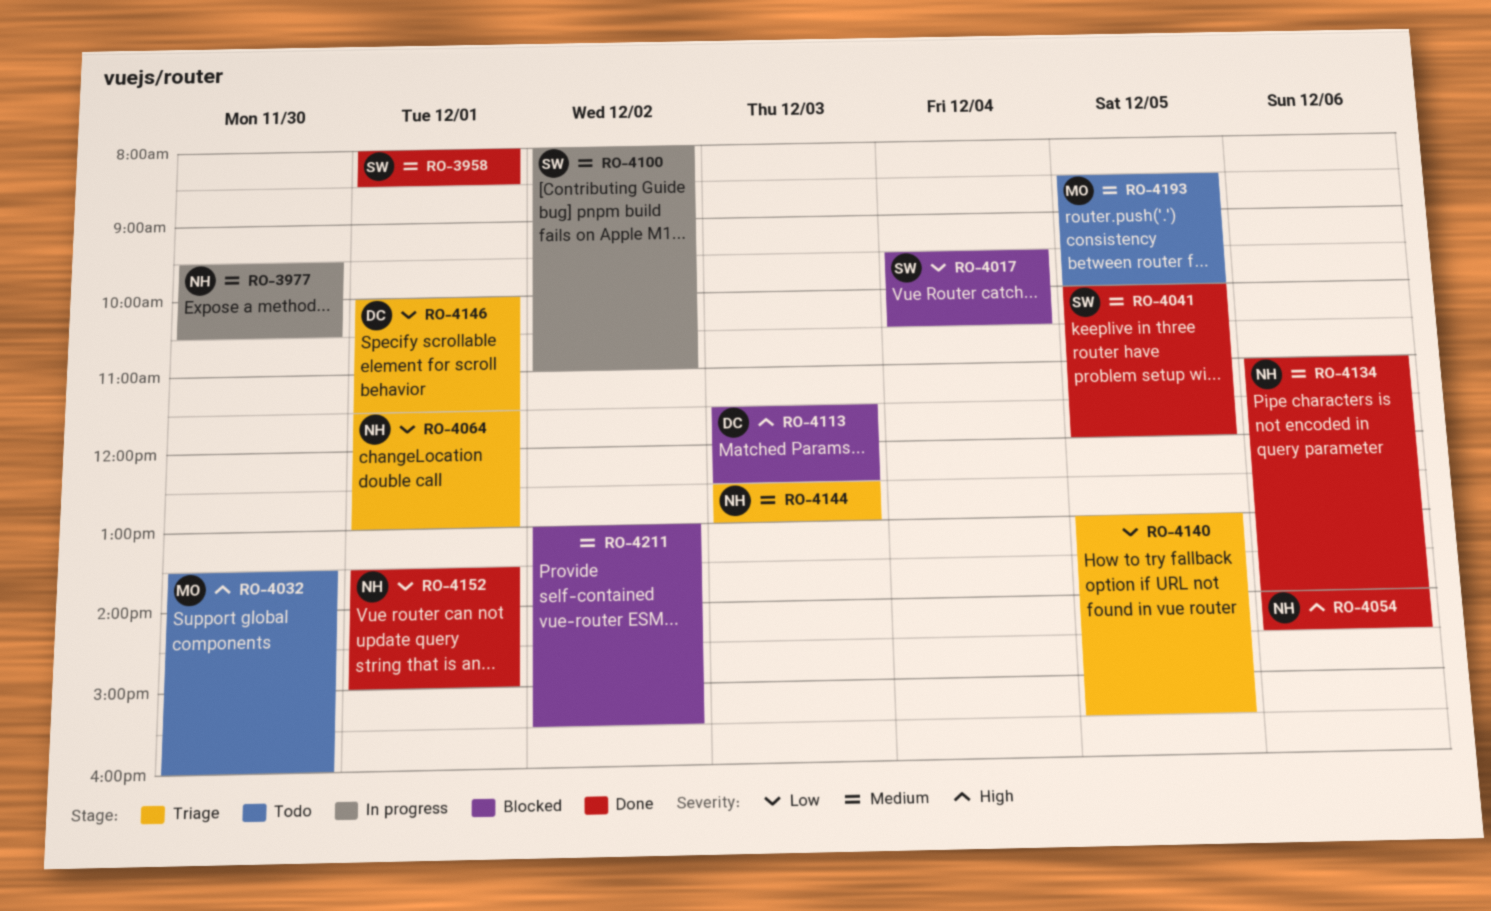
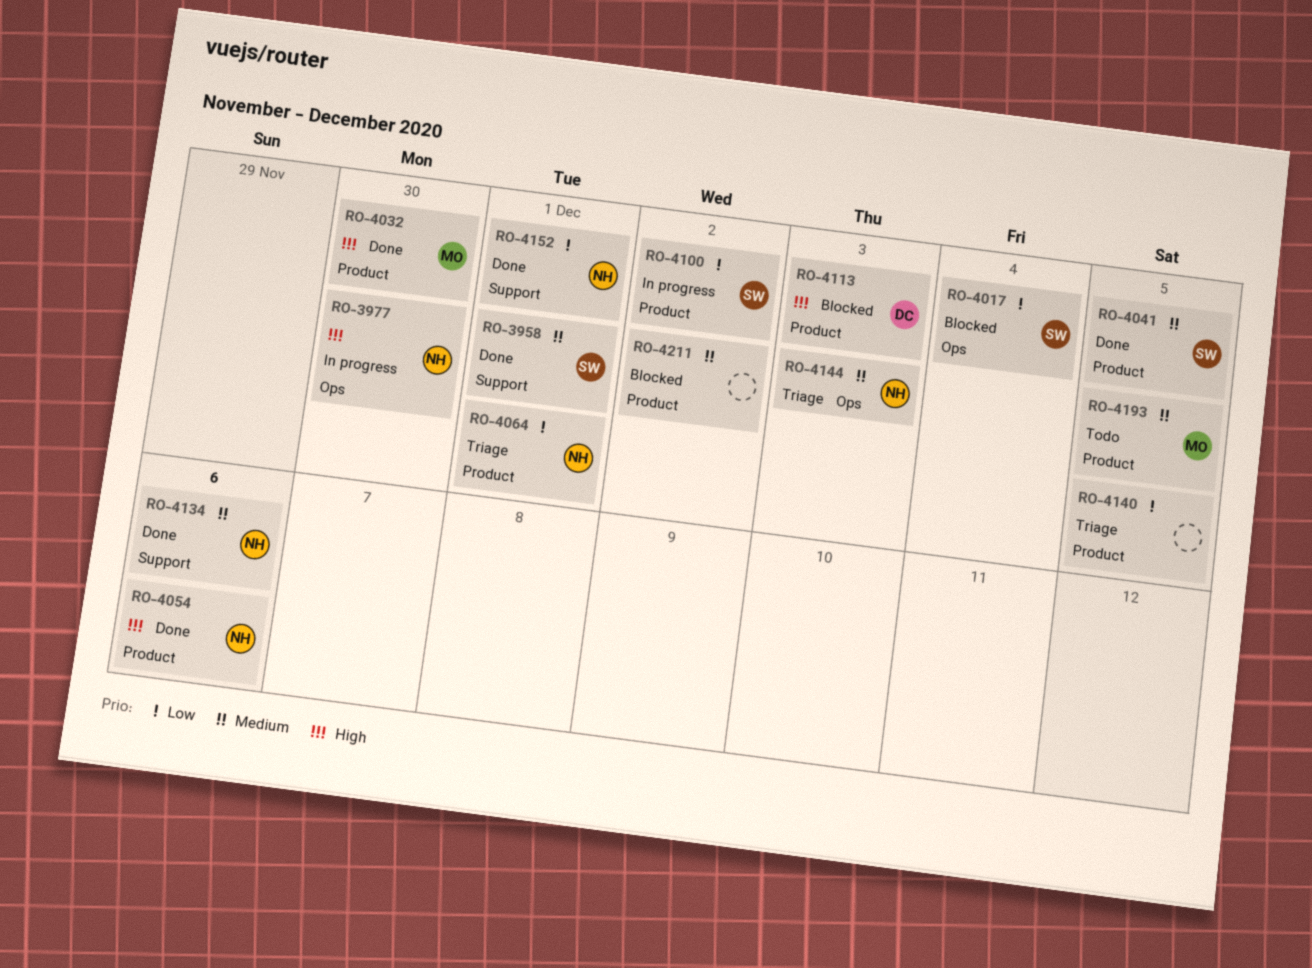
RO-3977, priority: Medium -> High
RO-4032, status: Todo -> Done
RO-4100, priority: Medium -> Low
RO-4146: present -> none

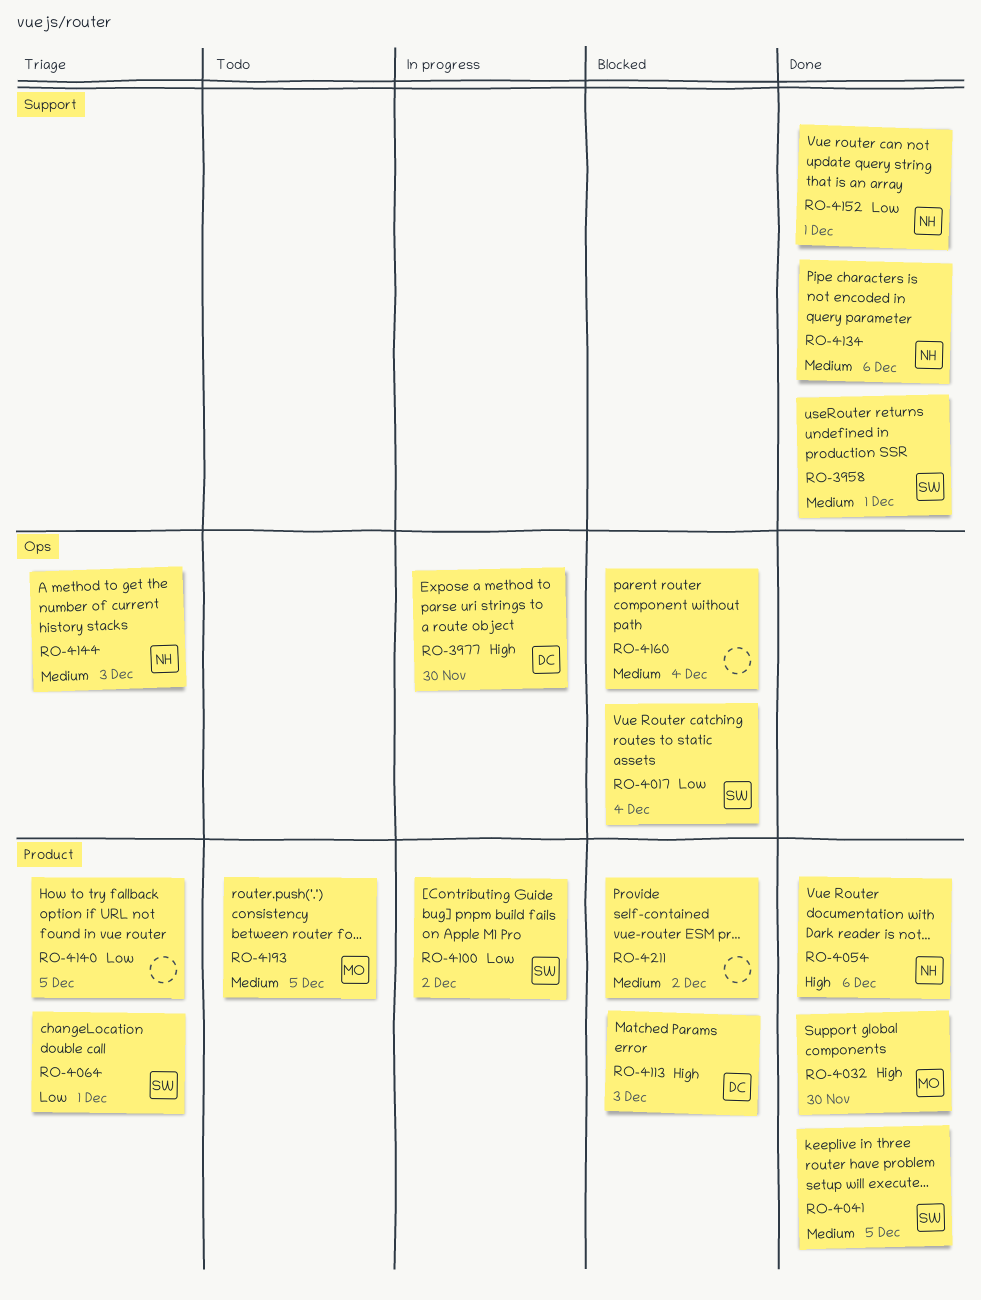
RO-3977, owner: NH -> DC
RO-4064, owner: NH -> SW
RO-4160: none -> present

